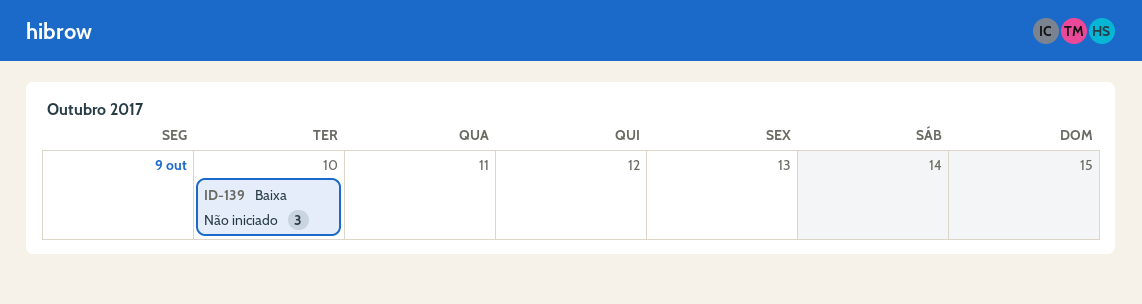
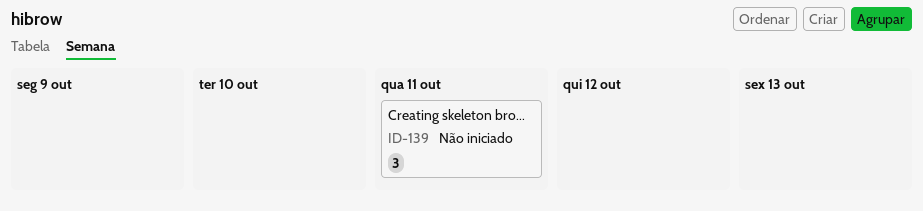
ID-139, due: Oct 10 -> Oct 11

